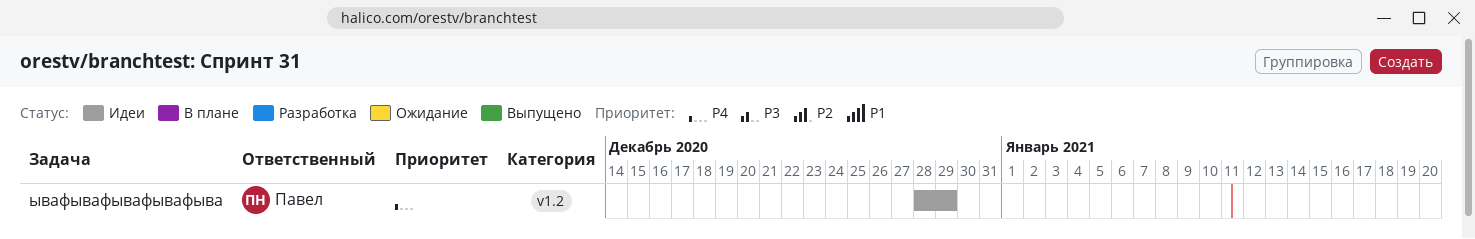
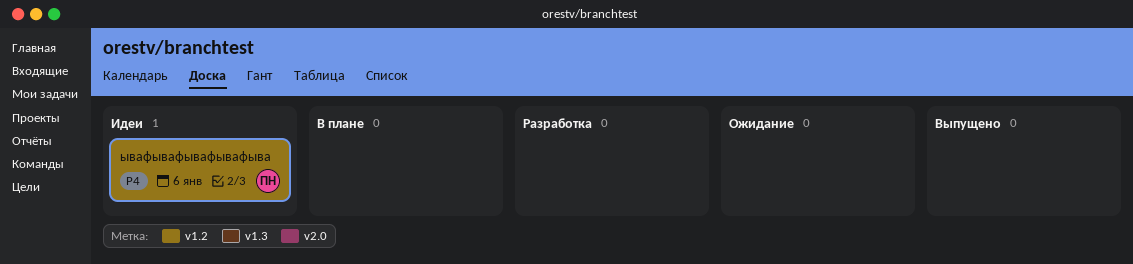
ывафывафывафывафыва, due: Dec 29 -> Jan 6

